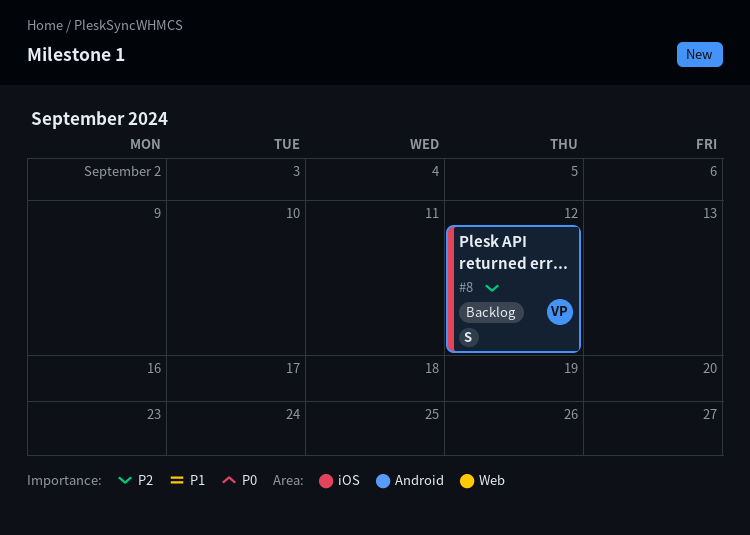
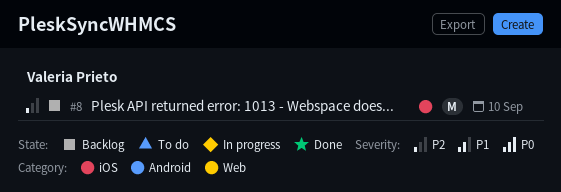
#8, estimate: S -> M
#8, due: Sep 12 -> Sep 10

